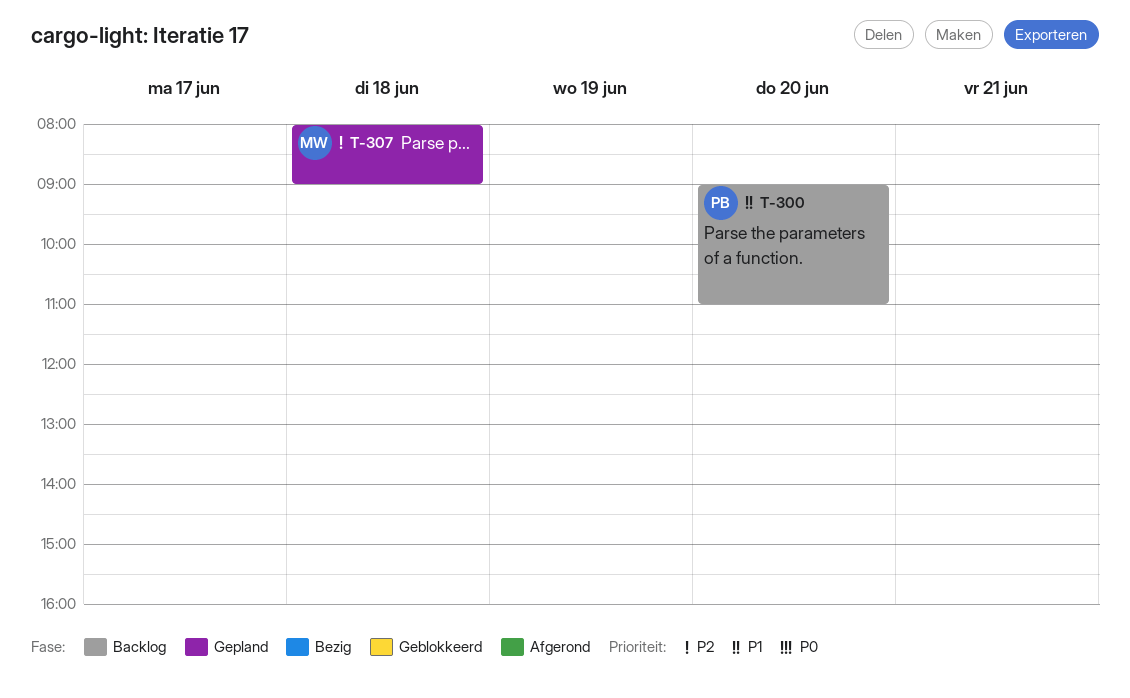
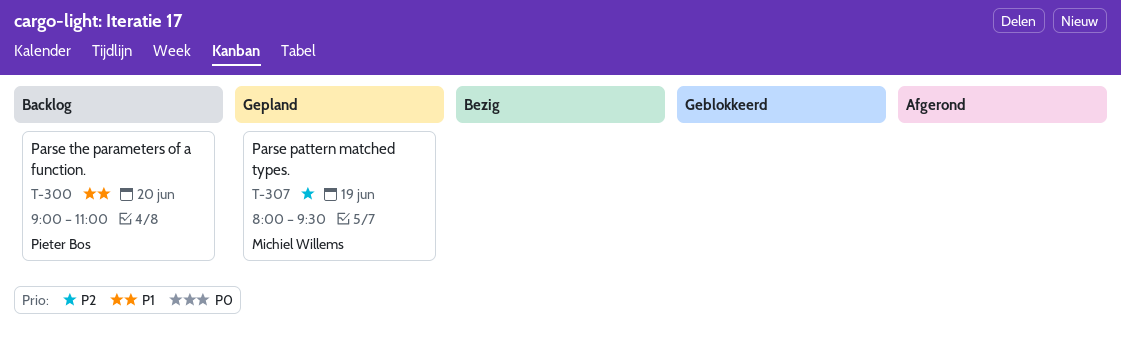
T-307, day: Jun 18 -> Jun 19
T-307, ends: 09:00 -> 09:30

